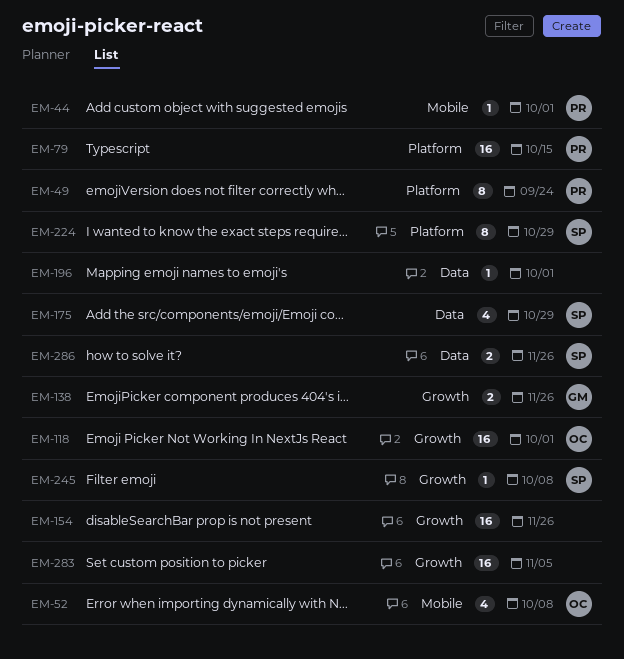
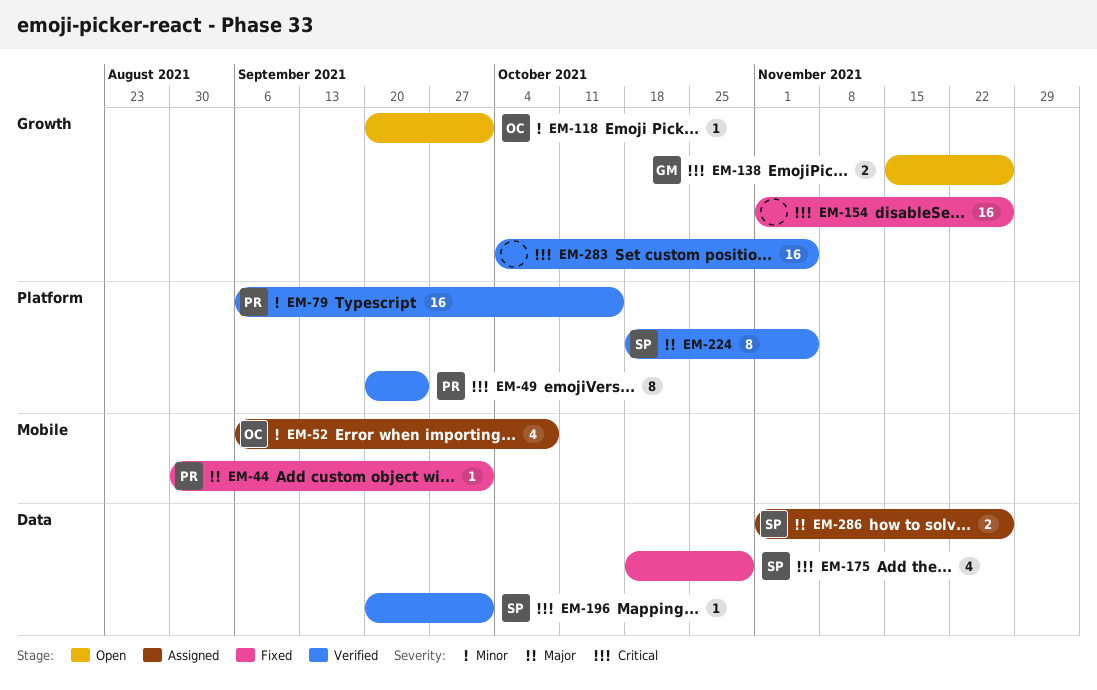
EM-118, estimate: 16 -> 1
EM-196, owner: none -> SP
EM-224, due: Oct 29 -> Nov 5
EM-245: present -> none

